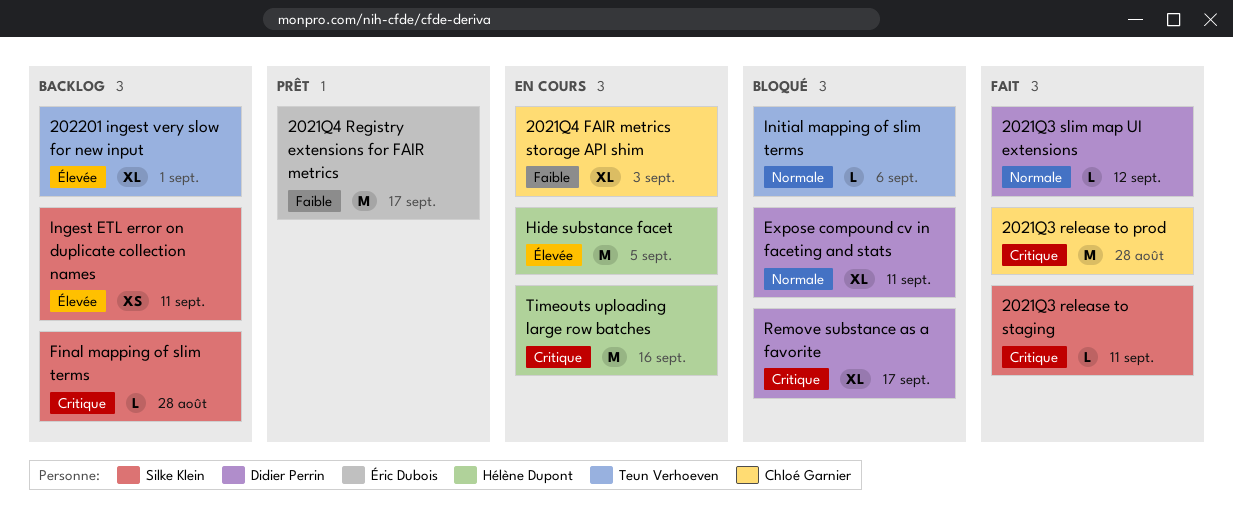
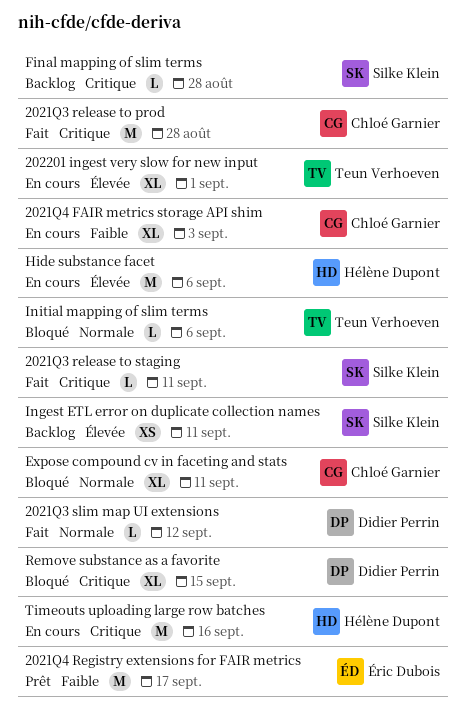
202201 ingest very slow for new input, status: Backlog -> En cours
Expose compound cv in faceting and stats, owner: Didier Perrin -> Chloé Garnier
Hide substance facet, due: Sep 5 -> Sep 6
Remove substance as a favorite, due: Sep 17 -> Sep 15

